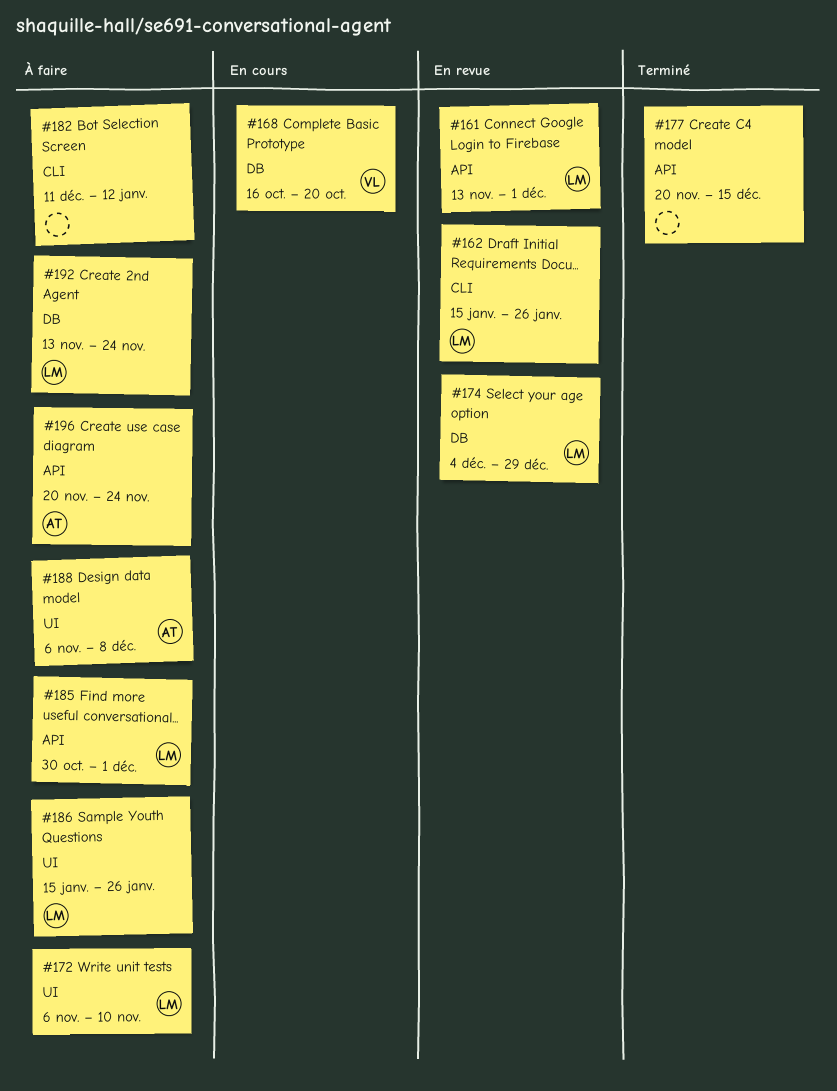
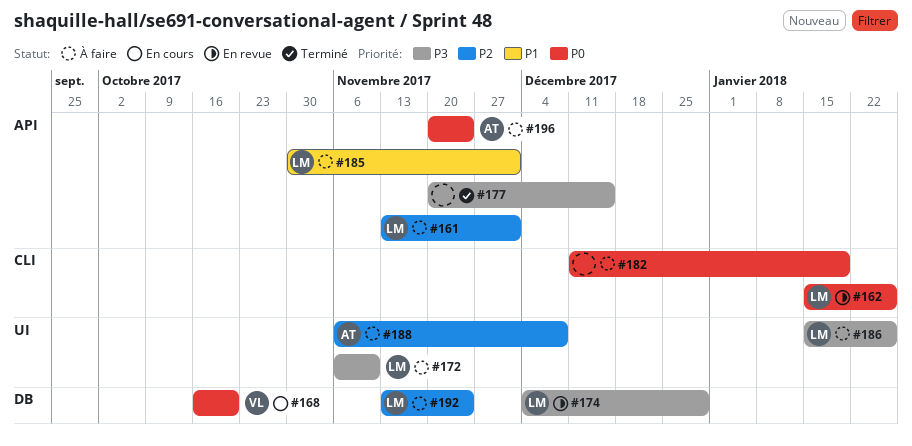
#161, status: En revue -> À faire
#182, due: Jan 12 -> Jan 19

